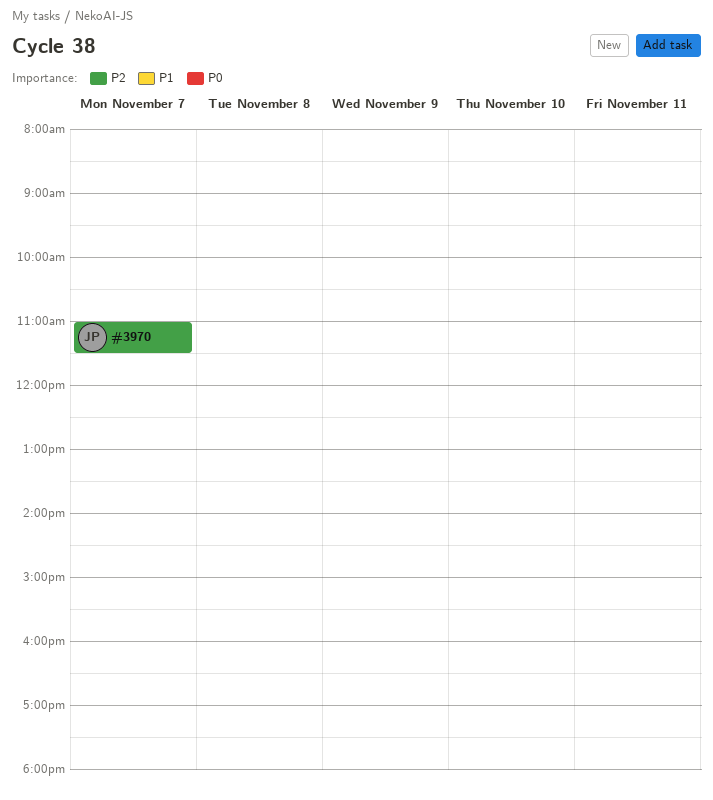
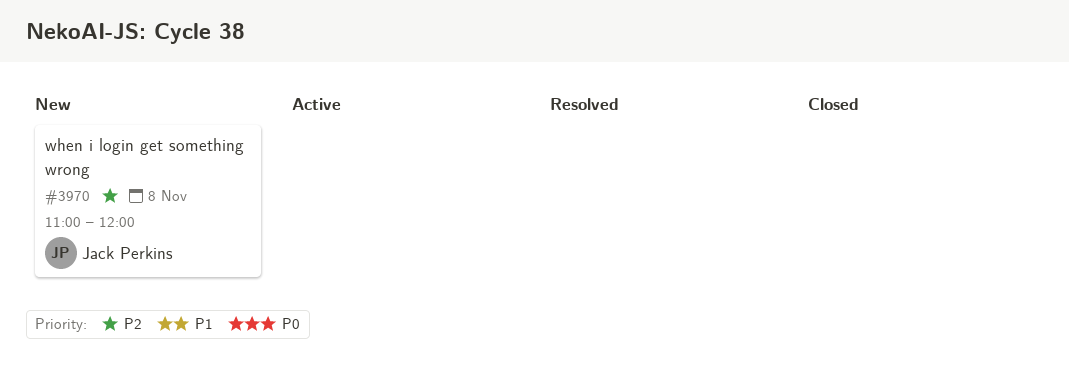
#3970, day: Nov 7 -> Nov 8
#3970, ends: 11:30 -> 12:00

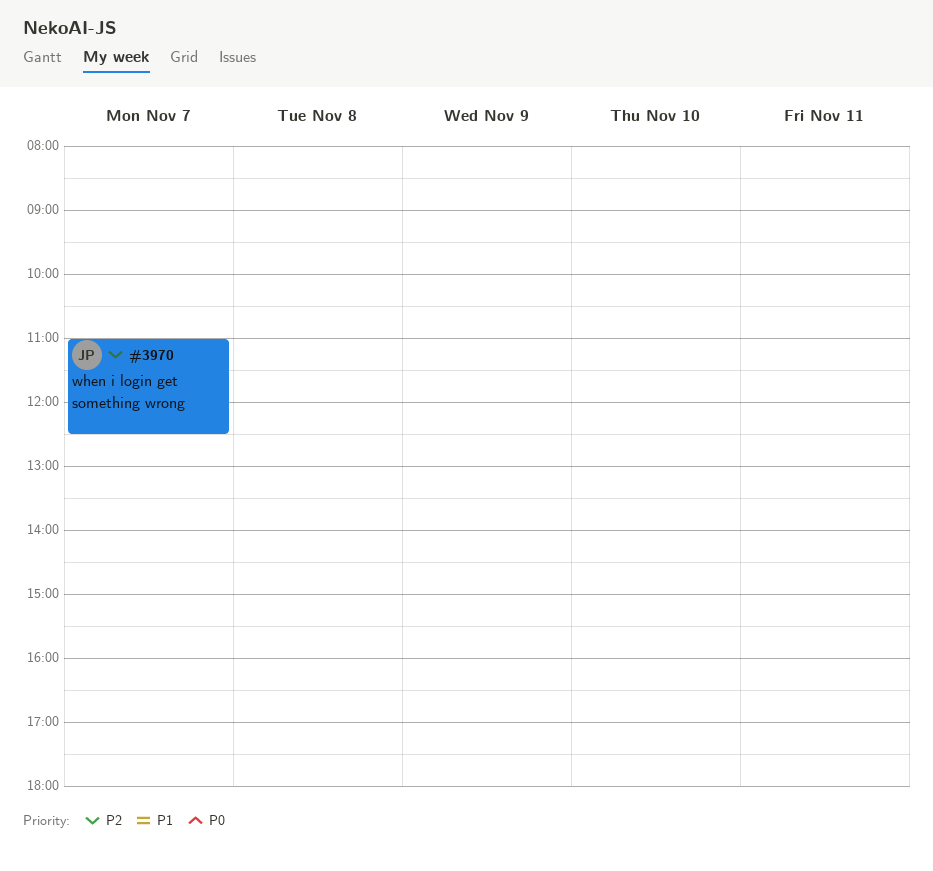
#3970, day: Nov 8 -> Nov 7
#3970, ends: 12:00 -> 12:30

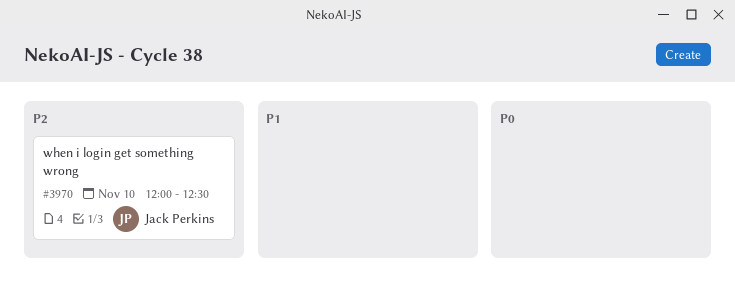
#3970, day: Nov 7 -> Nov 10
#3970, begins: 11:00 -> 12:00

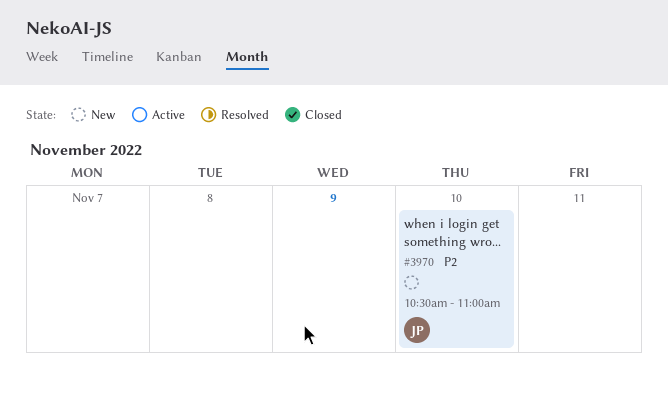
#3970, begins: 12:00 -> 10:30
#3970, ends: 12:30 -> 11:00

